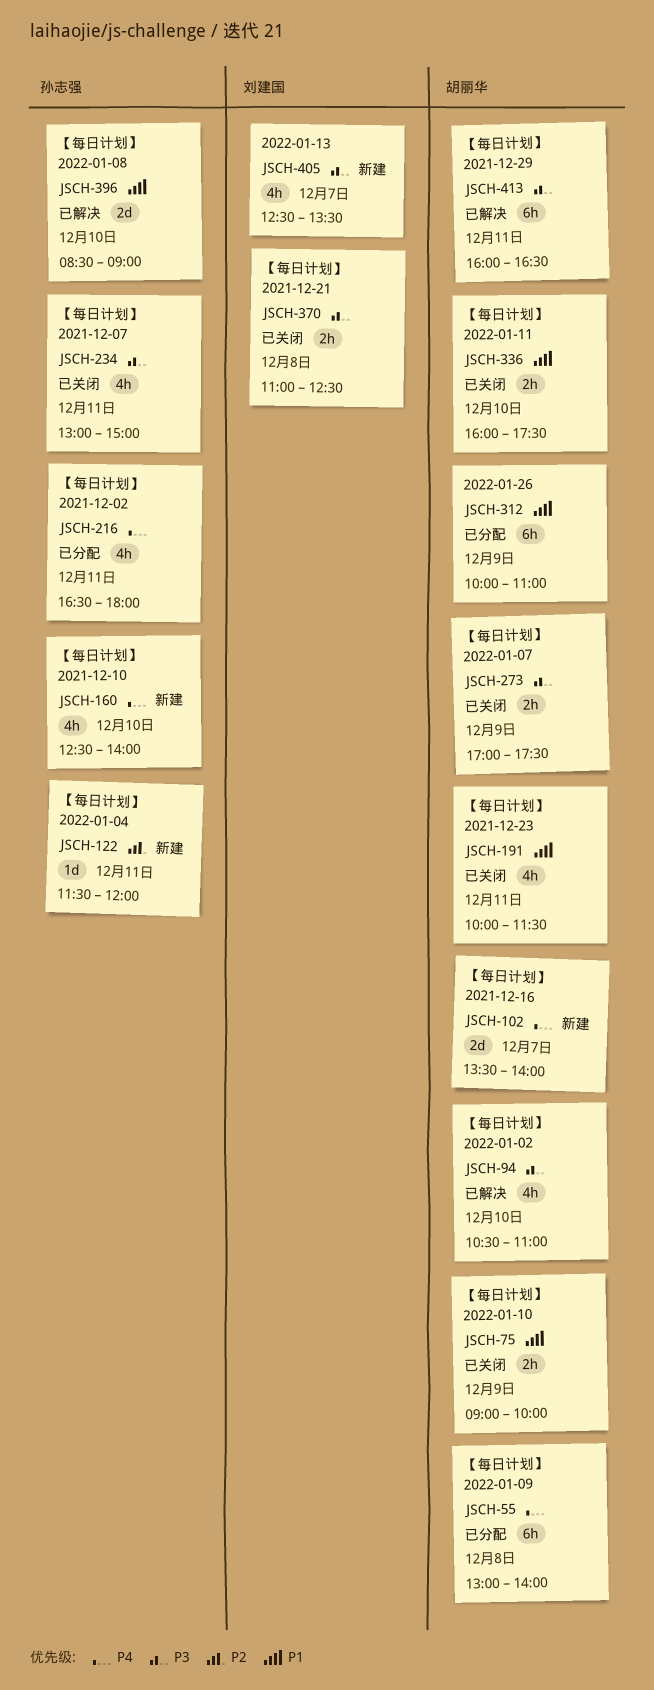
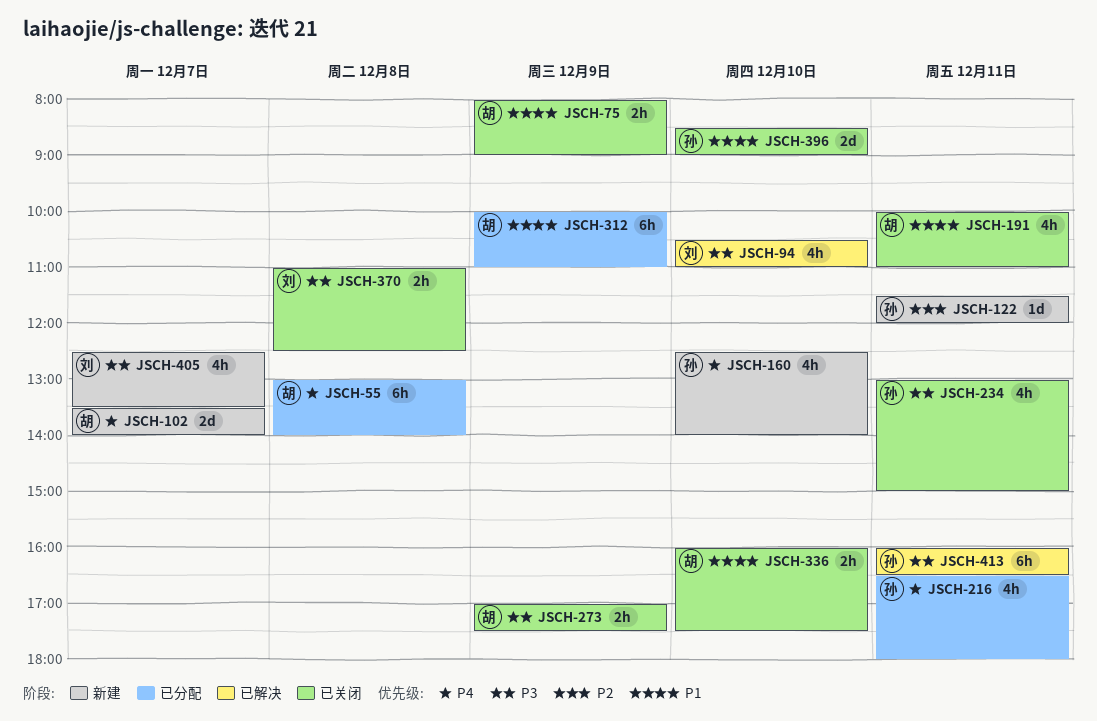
JSCH-75, begins: 09:00 -> 08:00
JSCH-75, ends: 10:00 -> 09:00
JSCH-94, owner: 胡丽华 -> 刘建国
JSCH-191, ends: 11:30 -> 11:00
JSCH-396, status: 已解决 -> 已关闭
JSCH-413, owner: 胡丽华 -> 孙志强

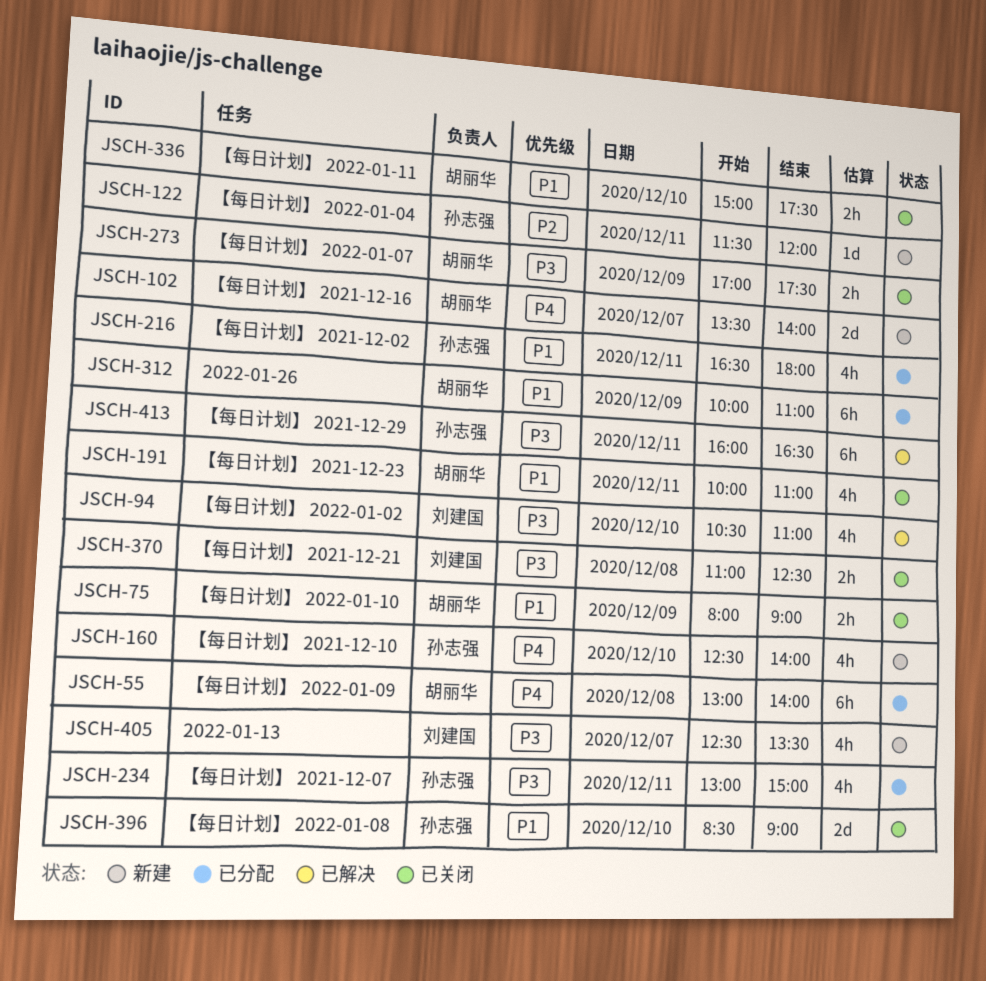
JSCH-216, priority: P4 -> P1
JSCH-234, status: 已关闭 -> 已分配
JSCH-336, begins: 16:00 -> 15:00

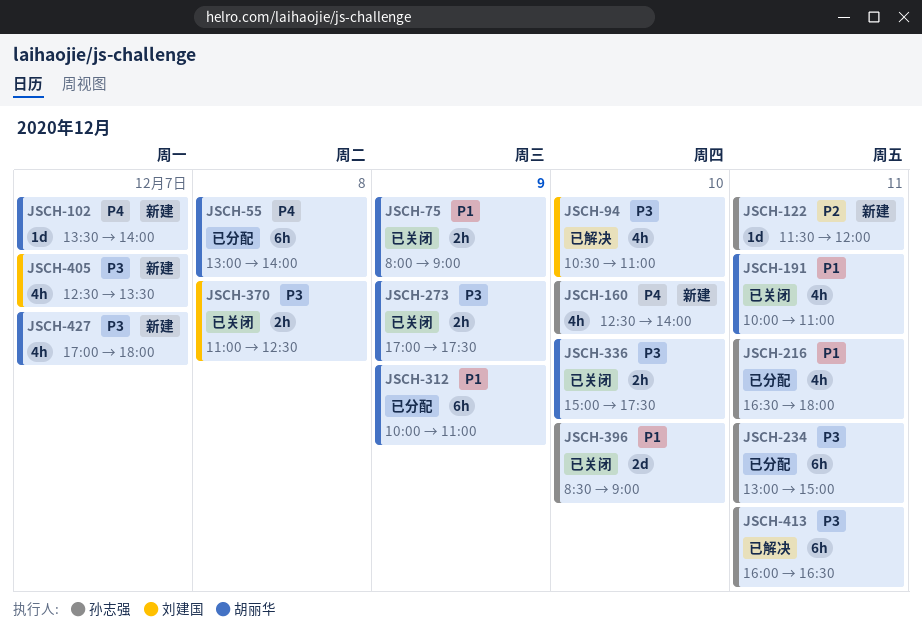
JSCH-102, estimate: 2d -> 1d
JSCH-234, estimate: 4h -> 6h
JSCH-336, priority: P1 -> P3
JSCH-427: none -> present

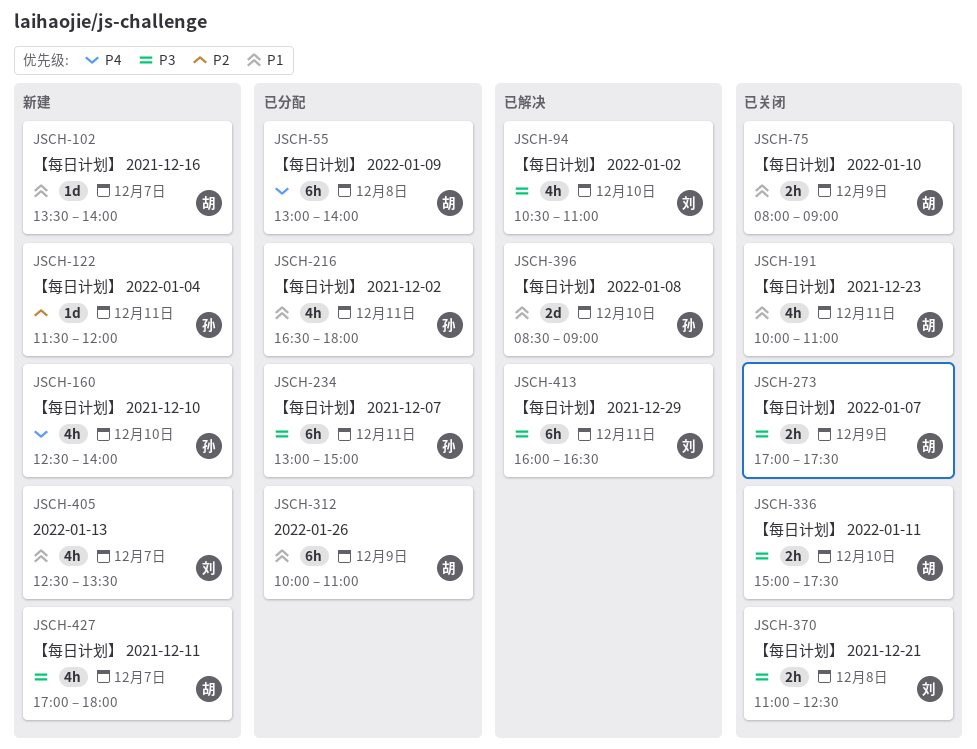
JSCH-102, priority: P4 -> P1
JSCH-396, status: 已关闭 -> 已解决
JSCH-405, priority: P3 -> P1
JSCH-413, owner: 孙志强 -> 刘建国

